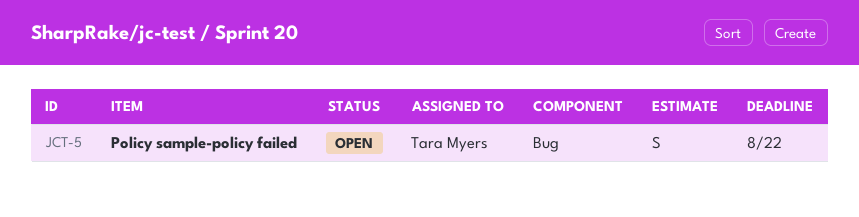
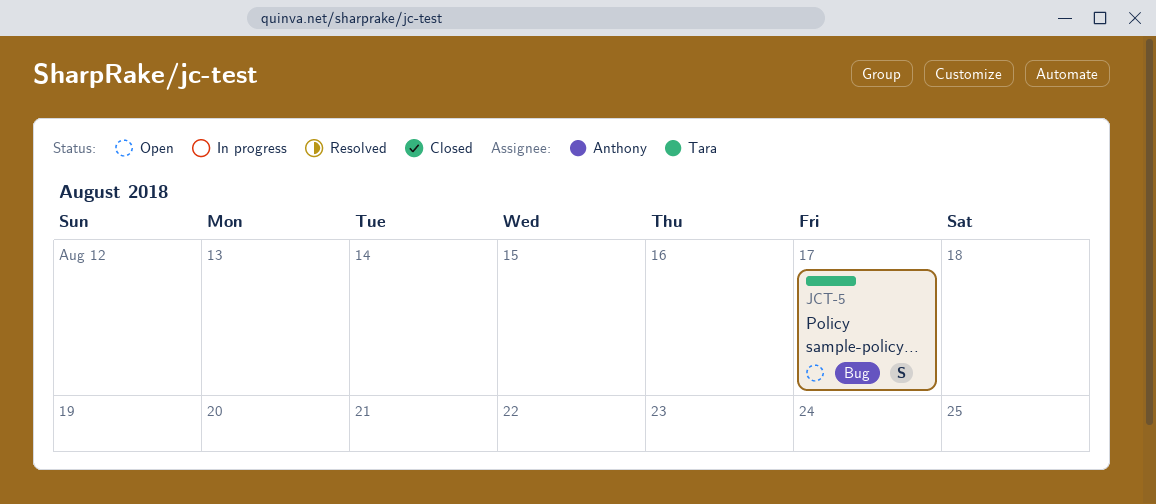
JCT-5, due: Aug 22 -> Aug 17

